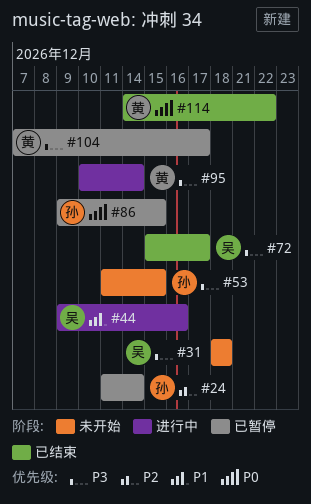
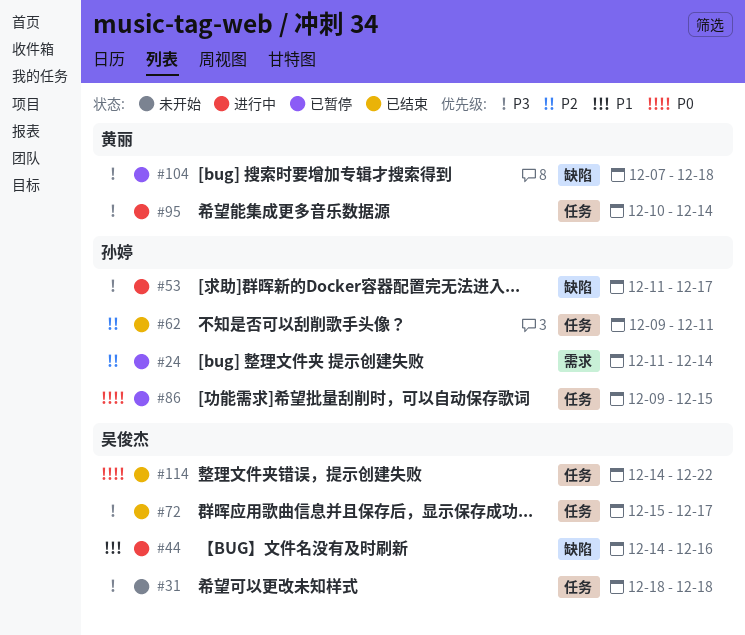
#44, start: Dec 9 -> Dec 14
#53, status: 未开始 -> 进行中
#53, due: Dec 15 -> Dec 17
#62: none -> present
#104, due: Dec 17 -> Dec 18
#114, owner: 黄丽 -> 吴俊杰

